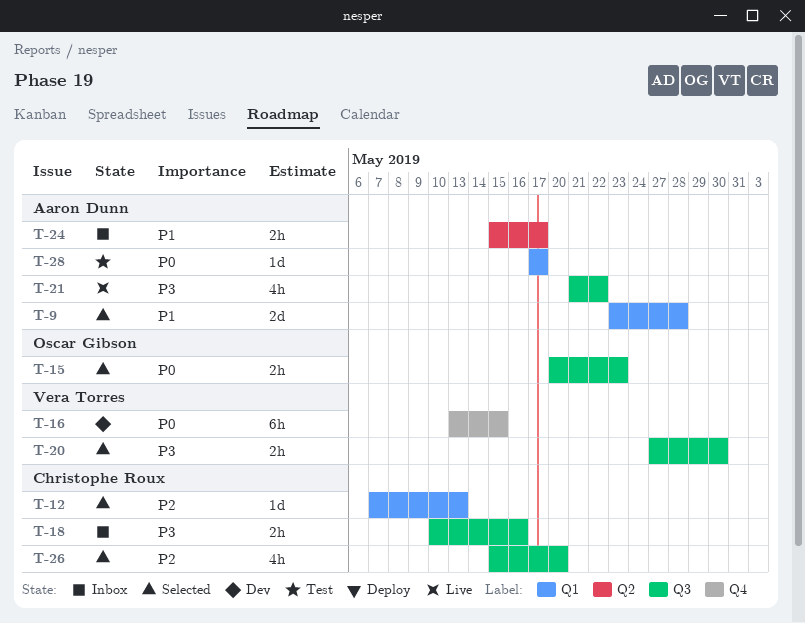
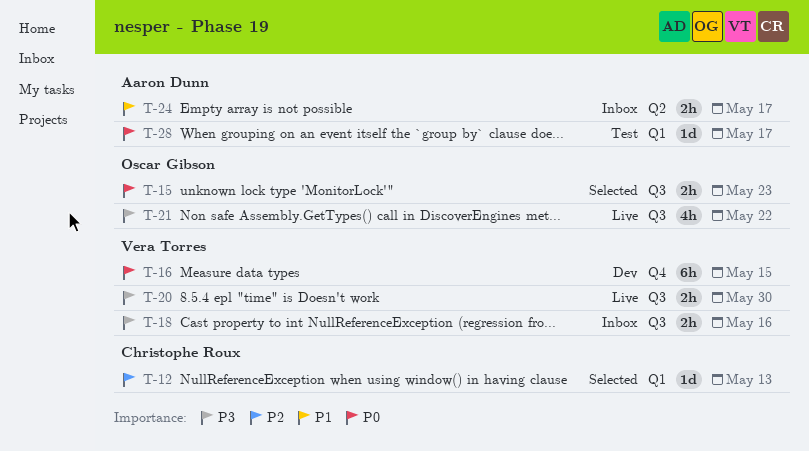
T-9: present -> none
T-18, owner: Christophe Roux -> Vera Torres
T-20, status: Selected -> Live
T-21, owner: Aaron Dunn -> Oscar Gibson
T-26: present -> none

